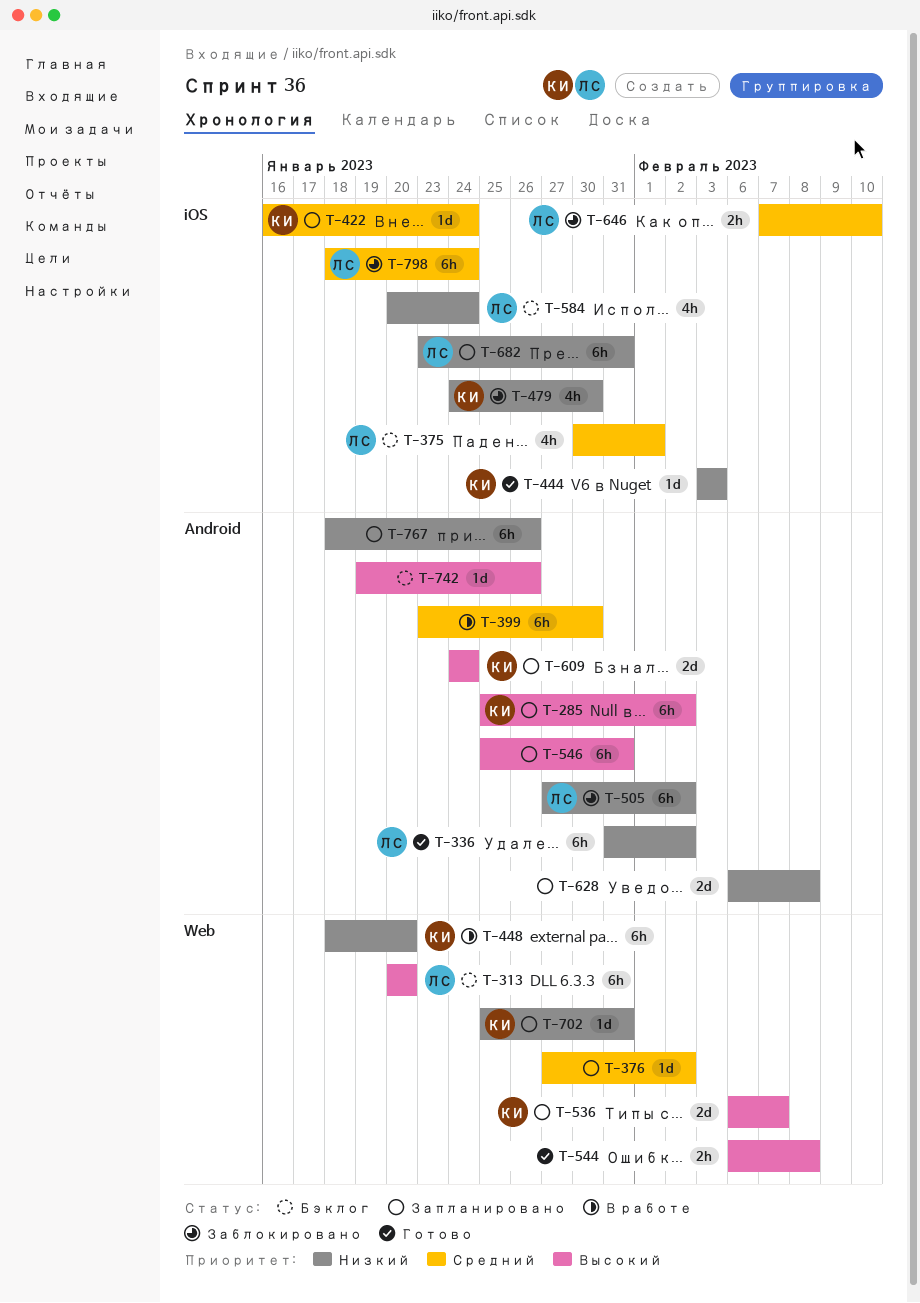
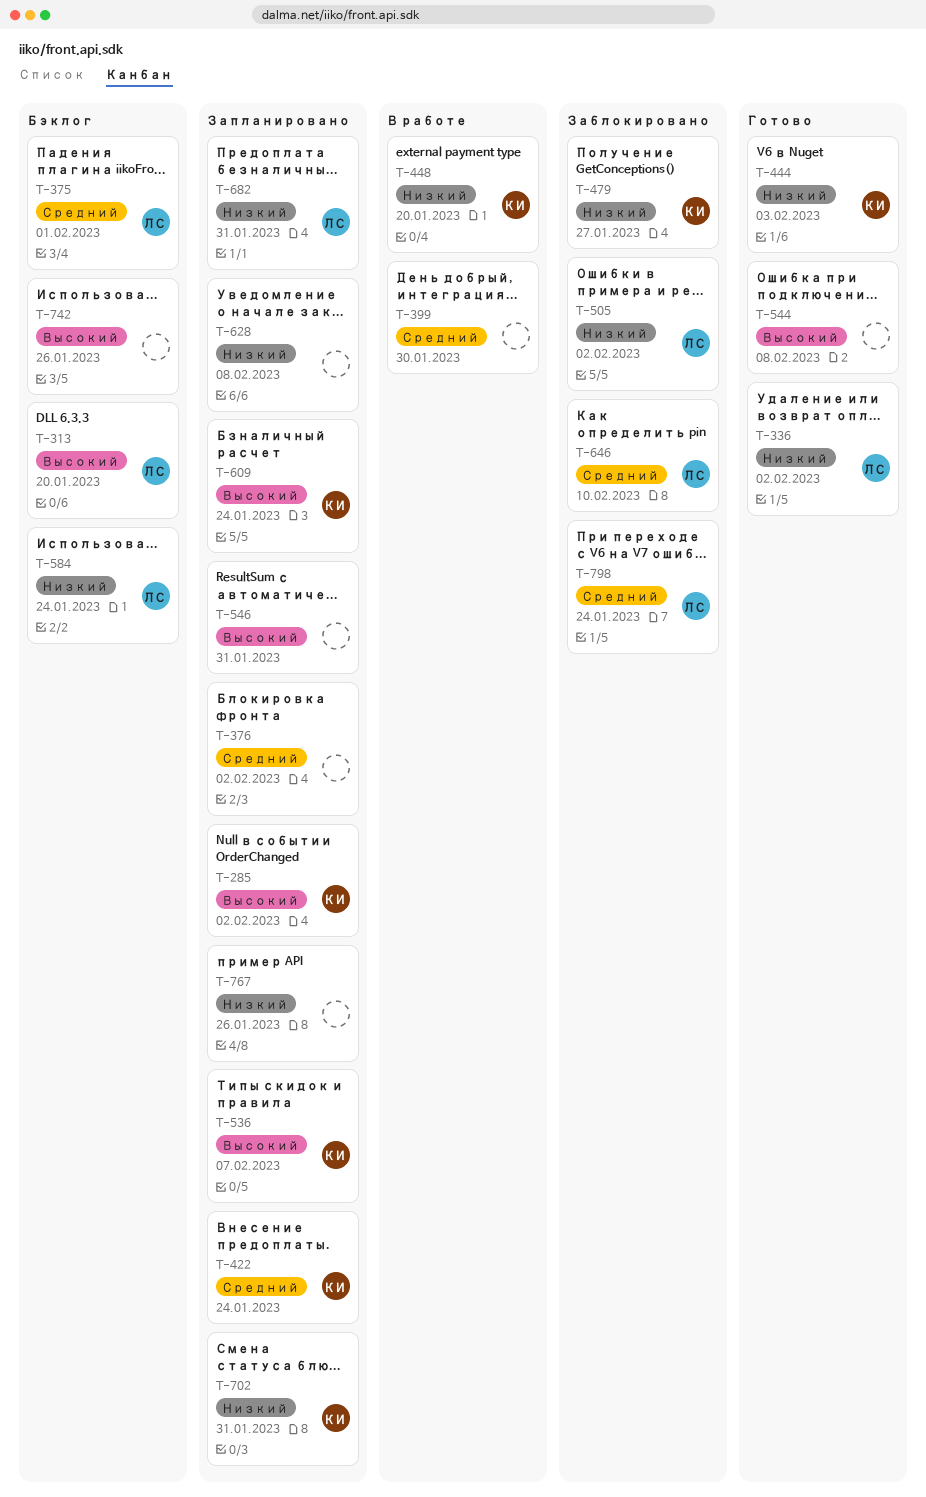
T-479, due: Jan 30 -> Jan 27

